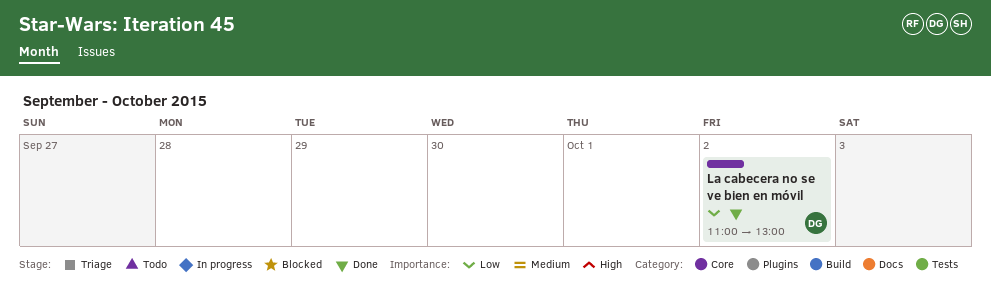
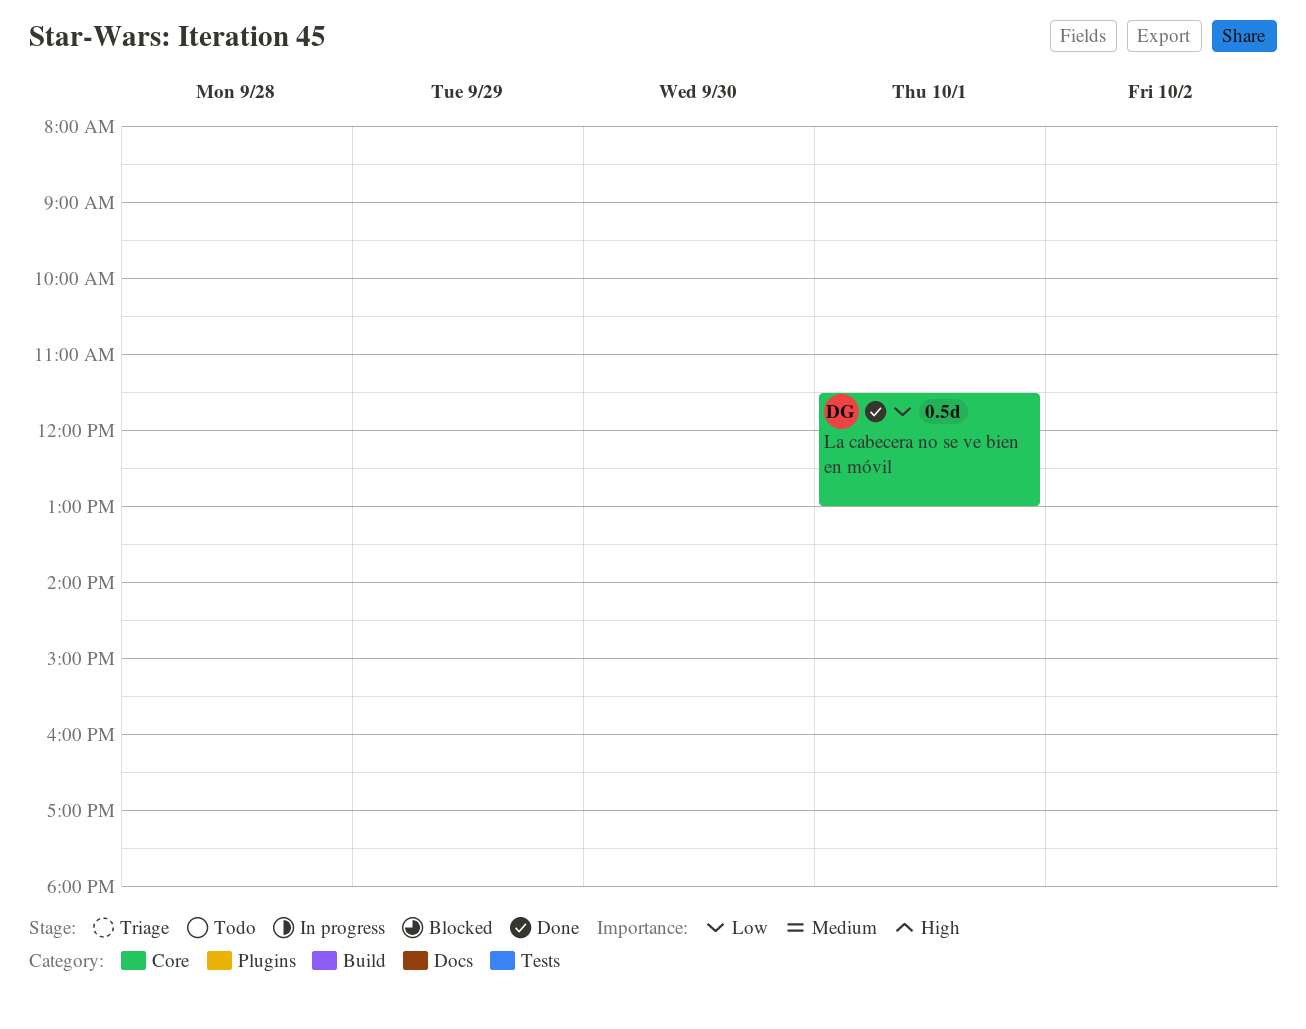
La cabecera no se ve bien en móvil, day: Oct 2 -> Oct 1
La cabecera no se ve bien en móvil, begins: 11:00 -> 11:30

